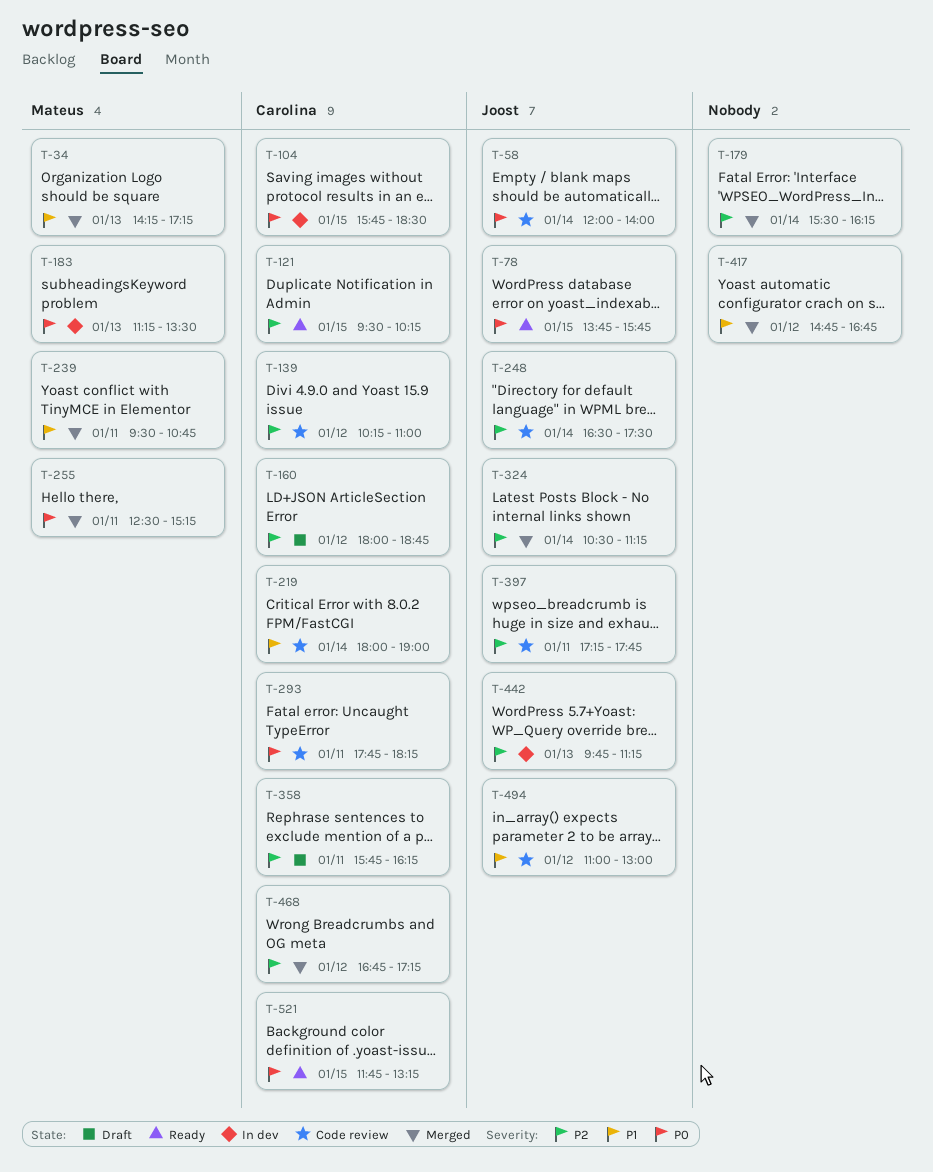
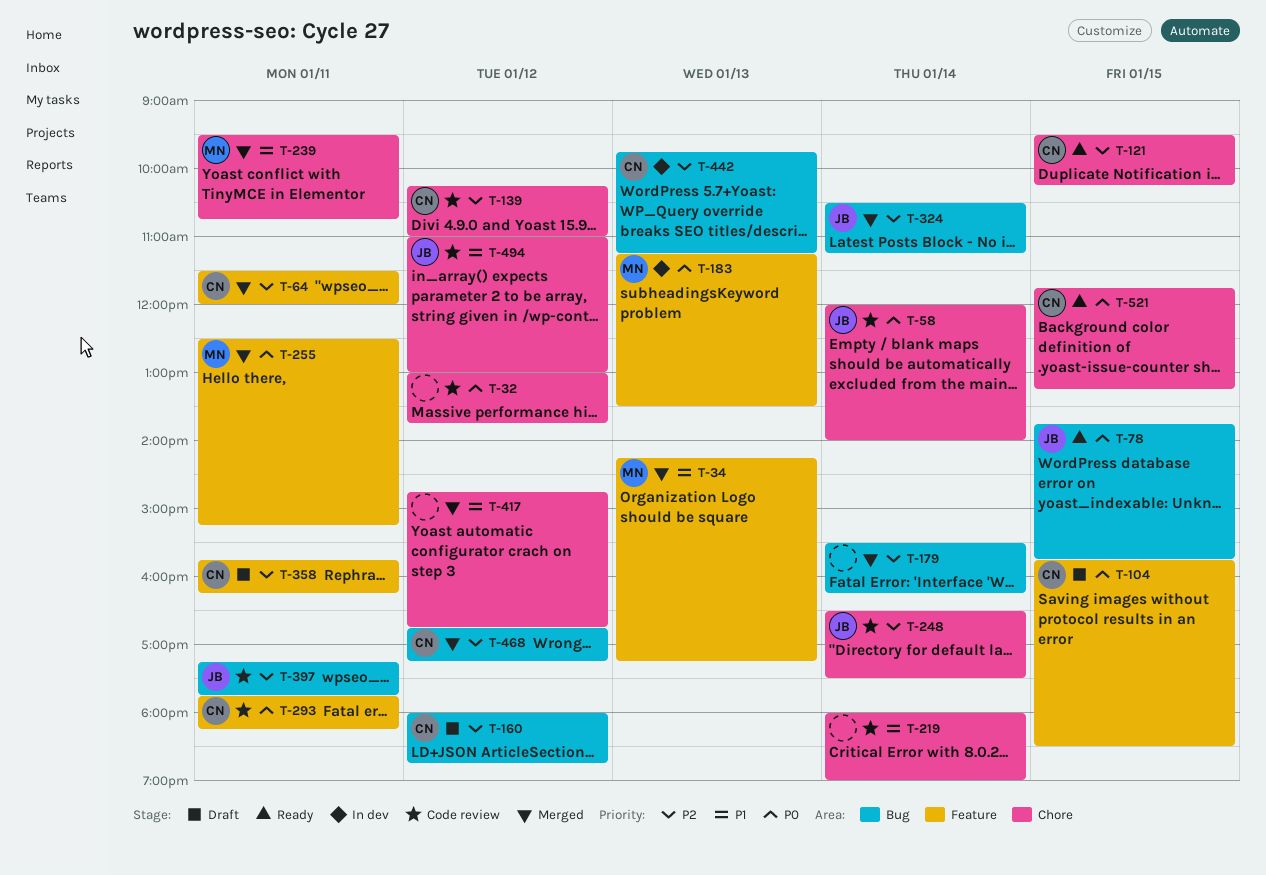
T-32: none -> present
T-64: none -> present
T-104, status: In dev -> Draft
T-219, owner: Carolina -> none
T-442, owner: Joost -> Carolina

